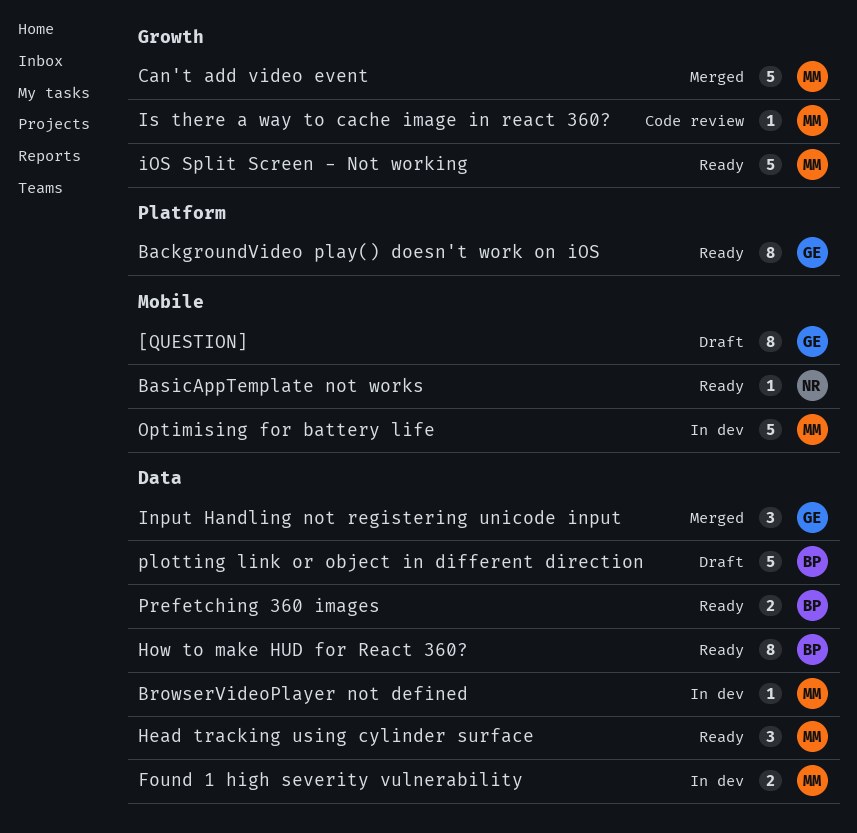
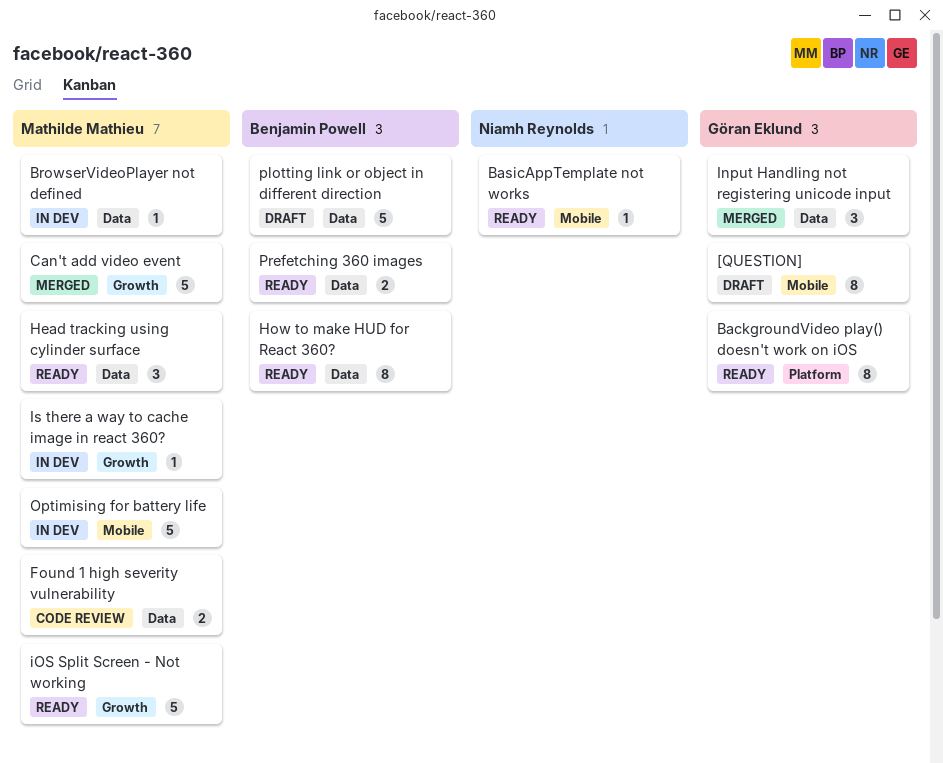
Found 1 high severity vulnerability, status: In dev -> Code review
Is there a way to cache image in react 360?, status: Code review -> In dev

